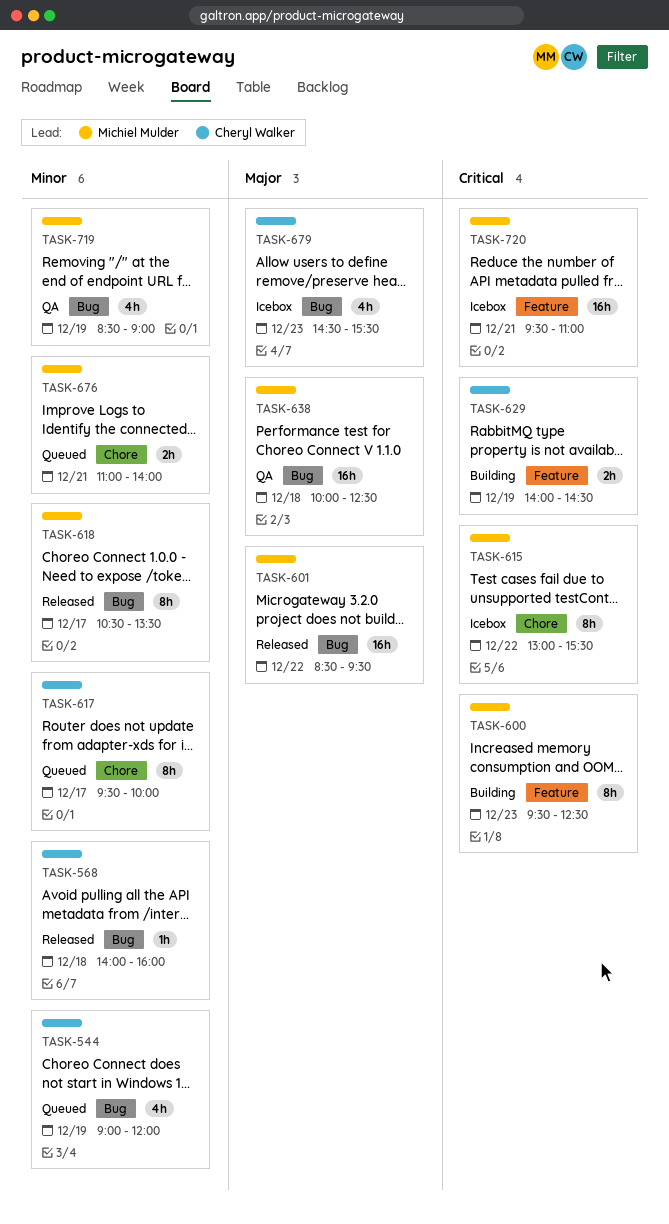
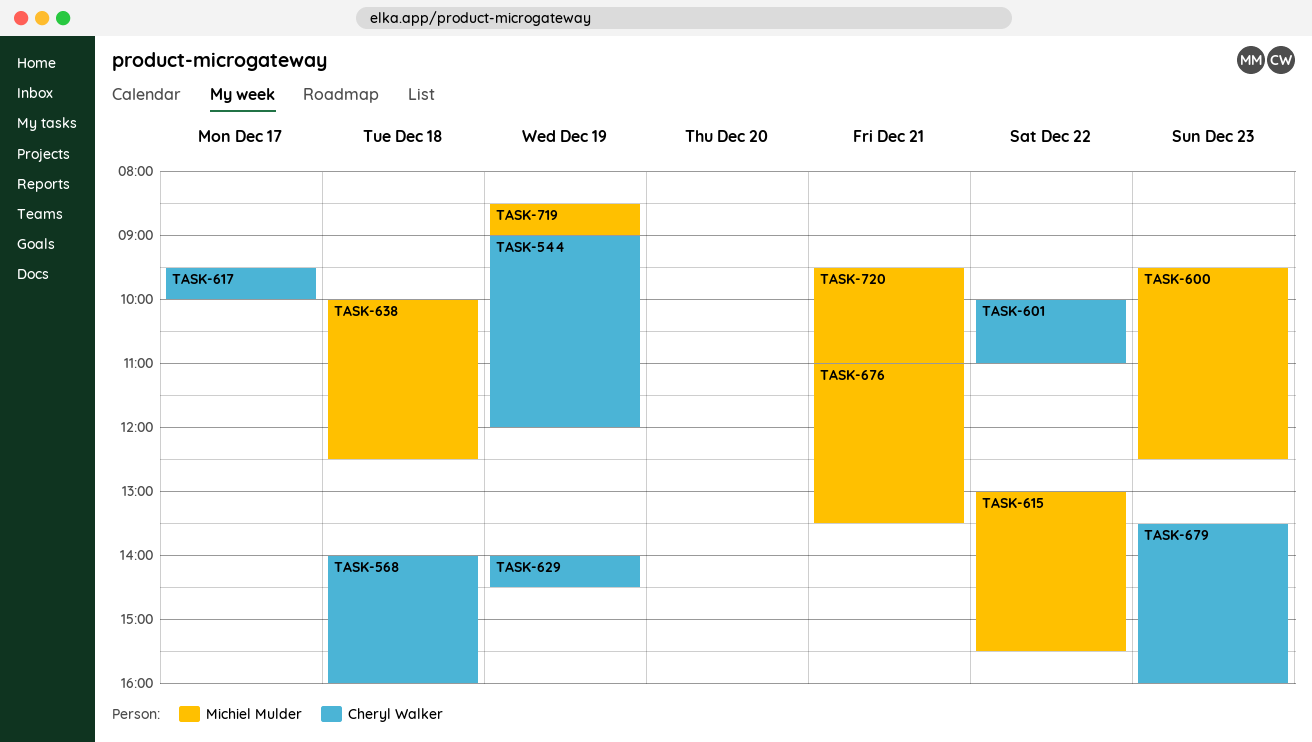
TASK-601, owner: Michiel Mulder -> Cheryl Walker
TASK-601, begins: 08:30 -> 10:00
TASK-601, ends: 09:30 -> 11:00
TASK-618: present -> none
TASK-676, ends: 14:00 -> 13:30
TASK-679, begins: 14:30 -> 13:30
TASK-679, ends: 15:30 -> 16:00

